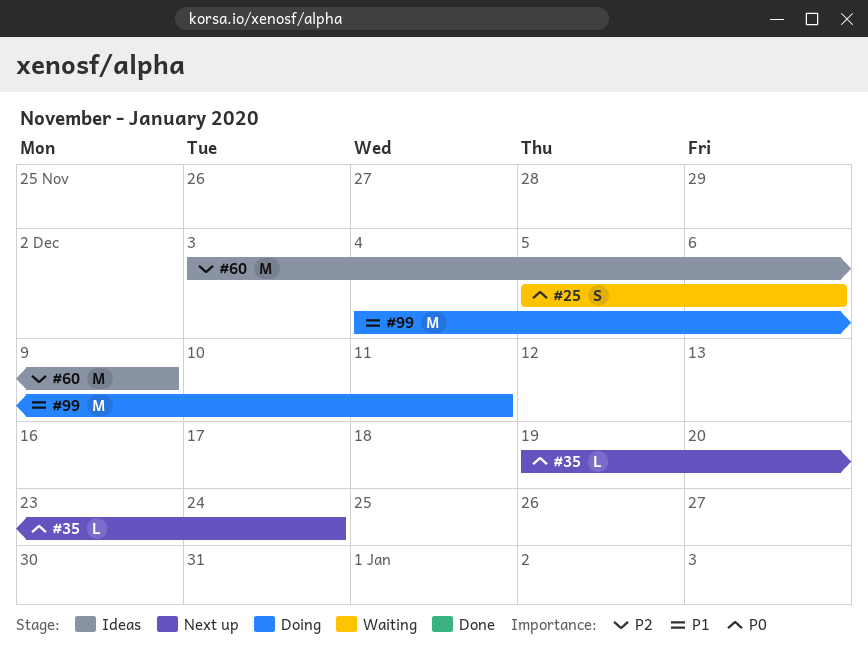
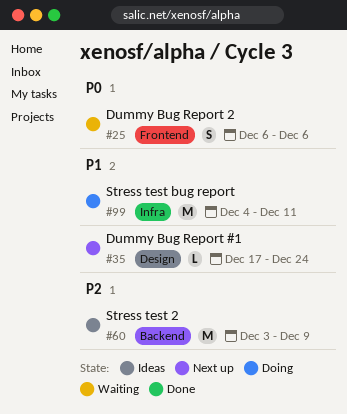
#25, start: Dec 5 -> Dec 6
#35, priority: P0 -> P1
#35, start: Dec 19 -> Dec 17

